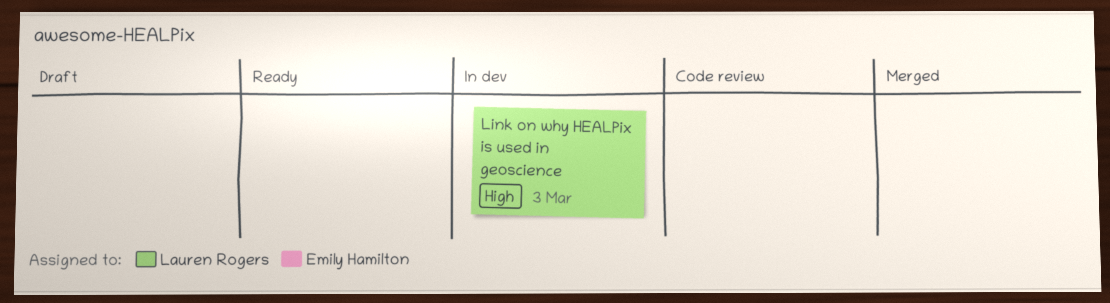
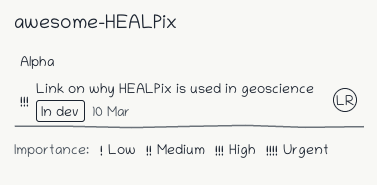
Link on why HEALPix is used in geoscience, due: Mar 3 -> Mar 10

